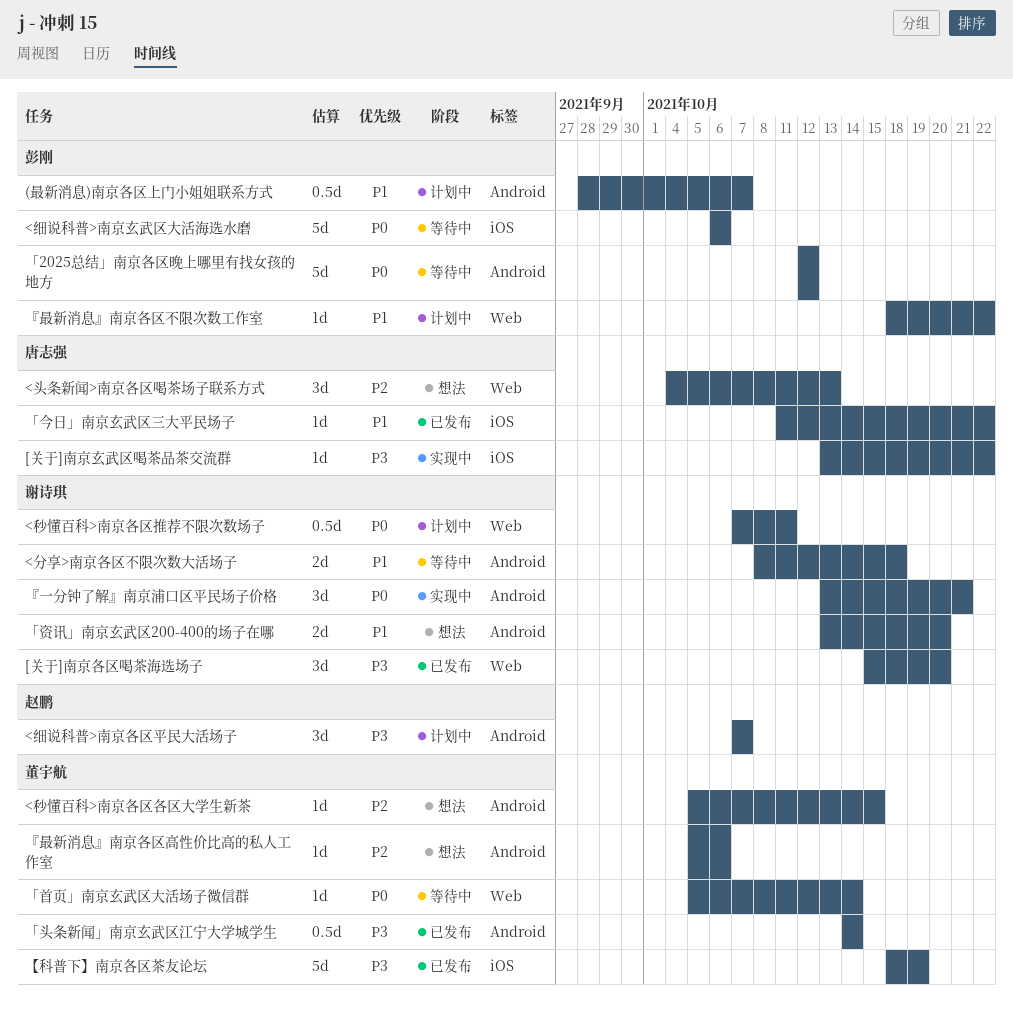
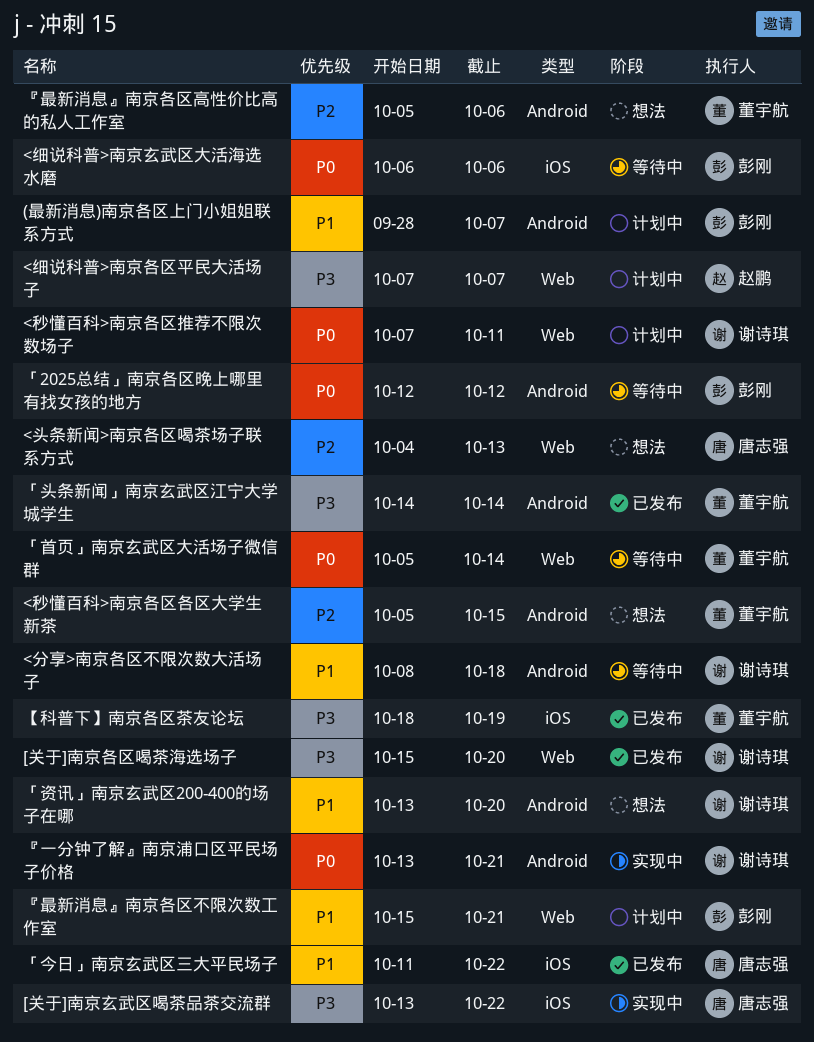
<细说科普>南京各区平民大活场子, label: Android -> Web
『最新消息』南京各区不限次数工作室, start: Oct 18 -> Oct 15
『最新消息』南京各区不限次数工作室, due: Oct 22 -> Oct 21

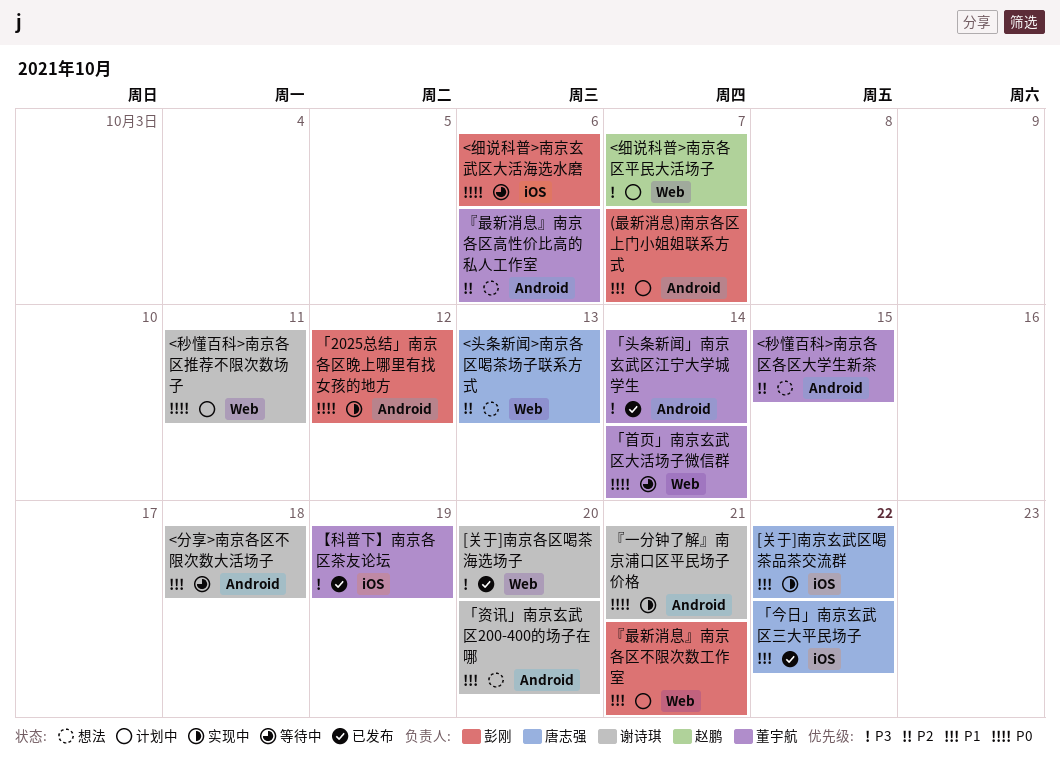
[关于]南京玄武区喝茶品茶交流群, priority: P3 -> P1
「2025总结」南京各区晚上哪里有找女孩的地方, status: 等待中 -> 实现中

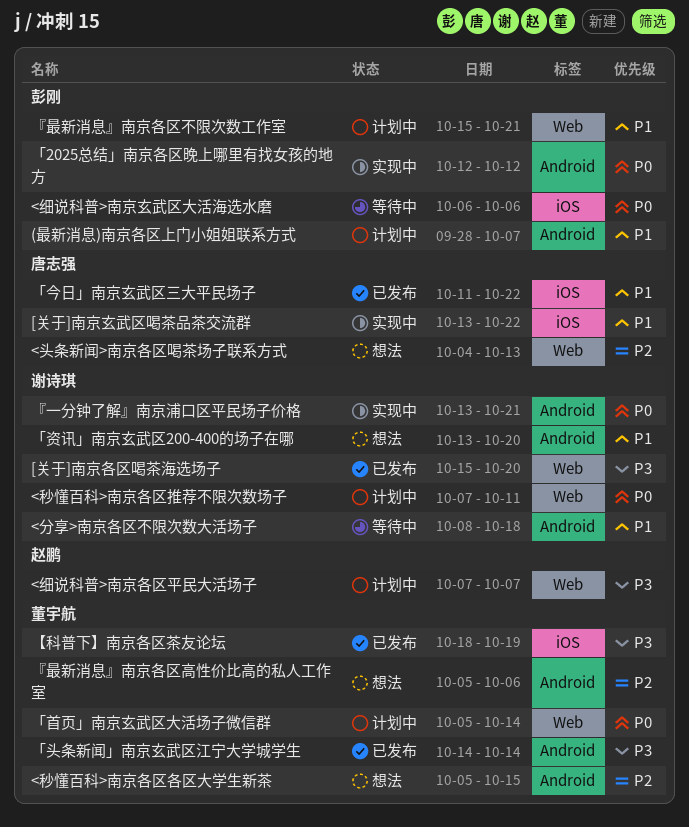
「首页」南京玄武区大活场子微信群, status: 等待中 -> 计划中

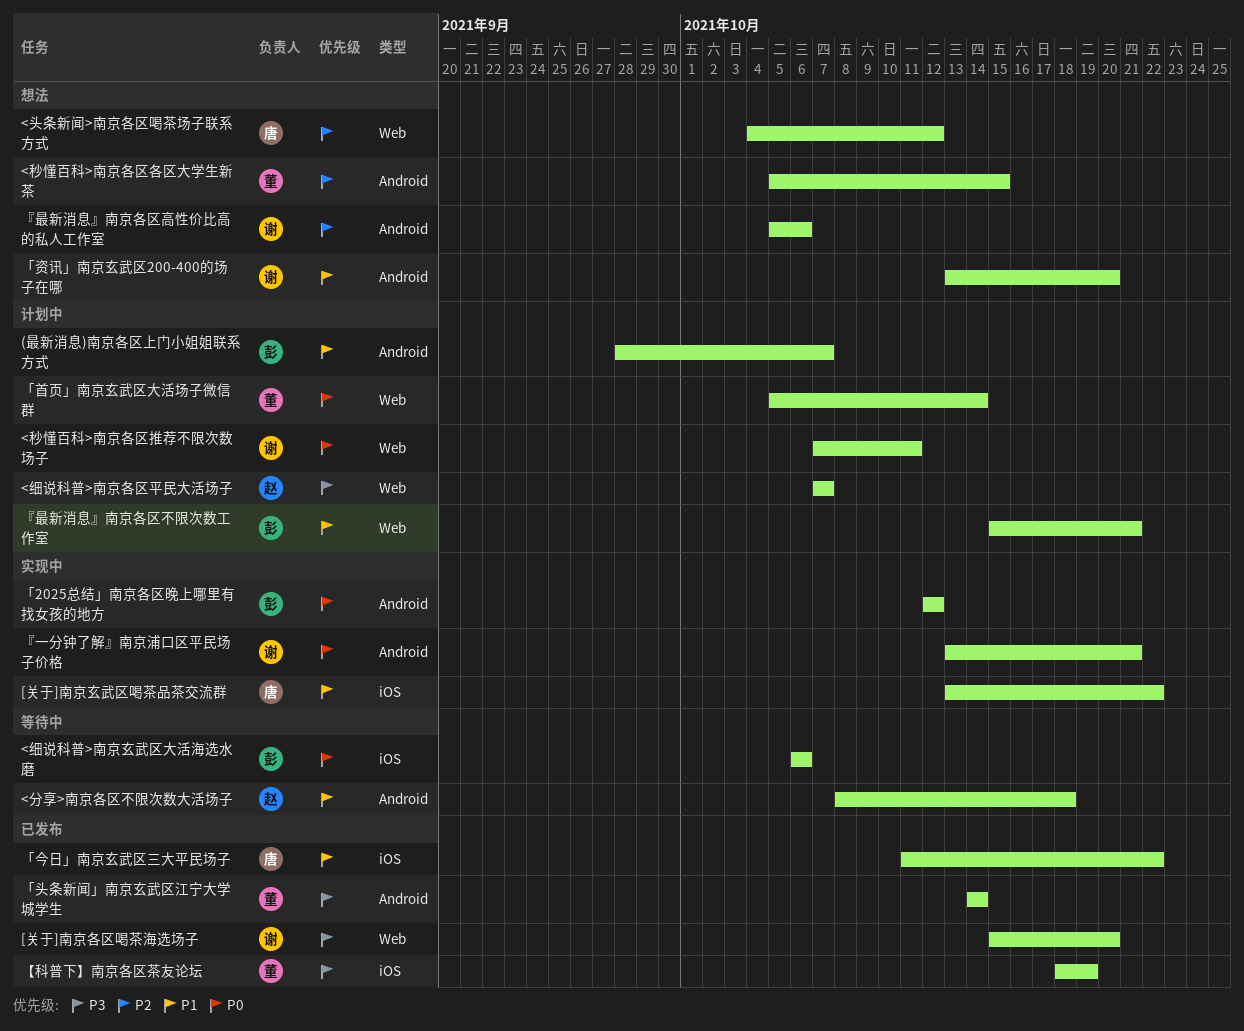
<分享>南京各区不限次数大活场子, owner: 谢诗琪 -> 赵鹏
<头条新闻>南京各区喝茶场子联系方式, due: Oct 13 -> Oct 12
『最新消息』南京各区高性价比高的私人工作室, owner: 董宇航 -> 谢诗琪

